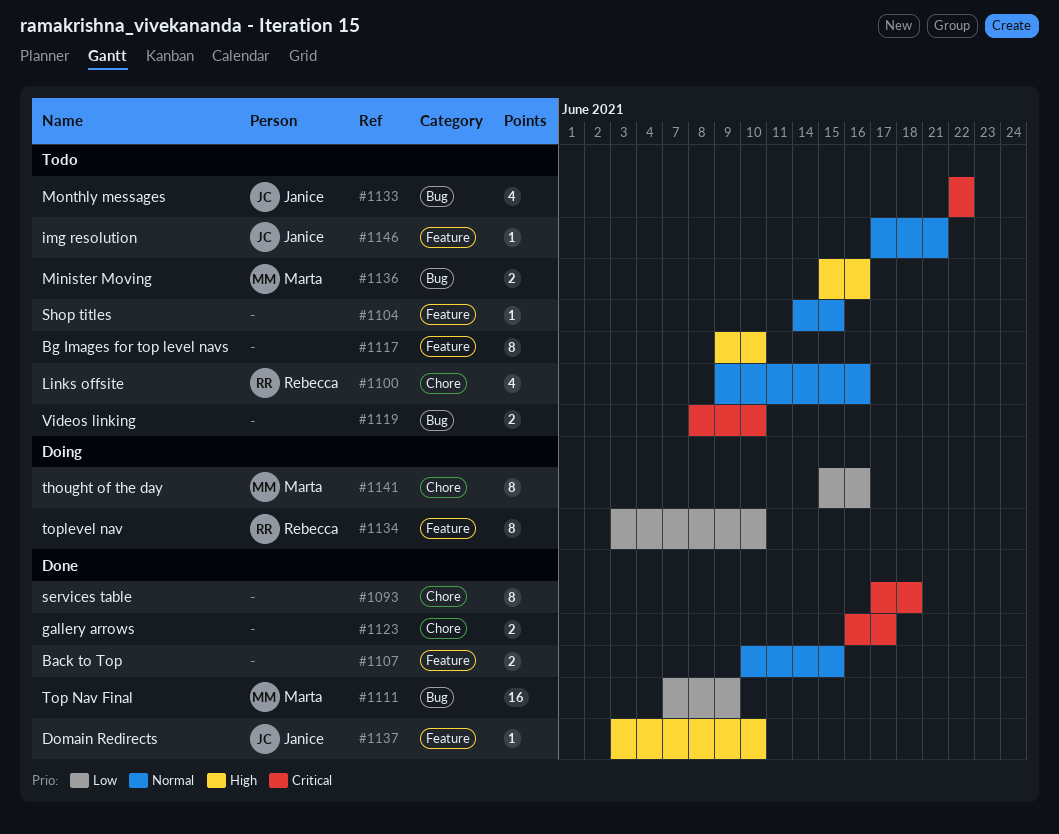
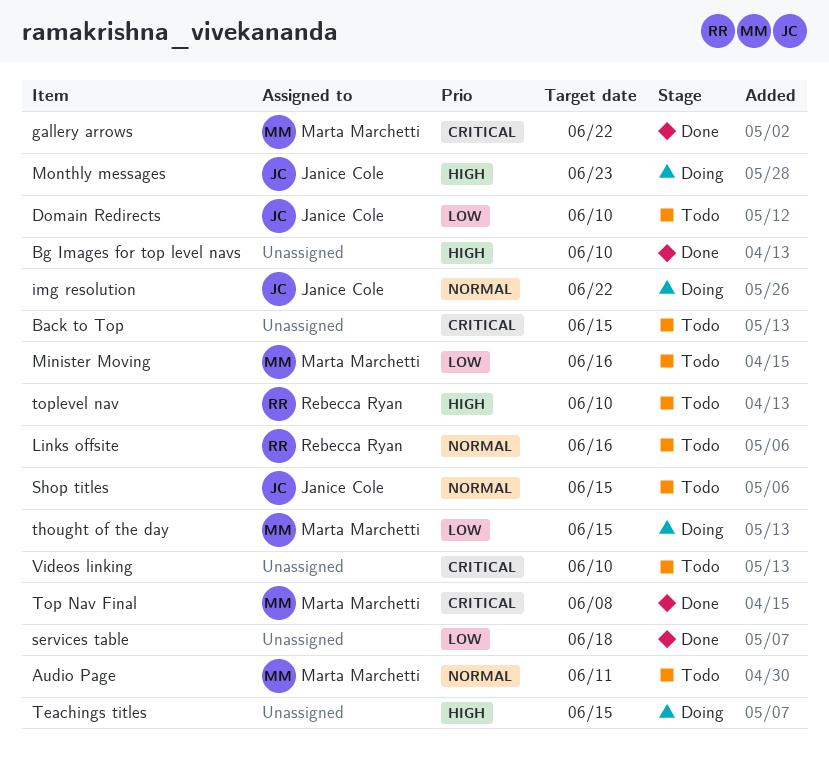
Audio Page: none -> present
Back to Top, status: Done -> Todo
Back to Top, priority: Normal -> Critical
Bg Images for top level navs, status: Todo -> Done
Domain Redirects, status: Done -> Todo
Domain Redirects, priority: High -> Low
gallery arrows, owner: none -> Marta Marchetti
gallery arrows, due: Jun 17 -> Jun 22
img resolution, status: Todo -> Doing
img resolution, due: Jun 21 -> Jun 22
Minister Moving, priority: High -> Low
Monthly messages, status: Todo -> Doing
Monthly messages, priority: Critical -> High
Monthly messages, due: Jun 22 -> Jun 23
services table, priority: Critical -> Low
Shop titles, owner: none -> Janice Cole
Teachings titles: none -> present
thought of the day, due: Jun 16 -> Jun 15
Top Nav Final, priority: Low -> Critical
Top Nav Final, due: Jun 9 -> Jun 8
toplevel nav, status: Doing -> Todo
toplevel nav, priority: Low -> High

